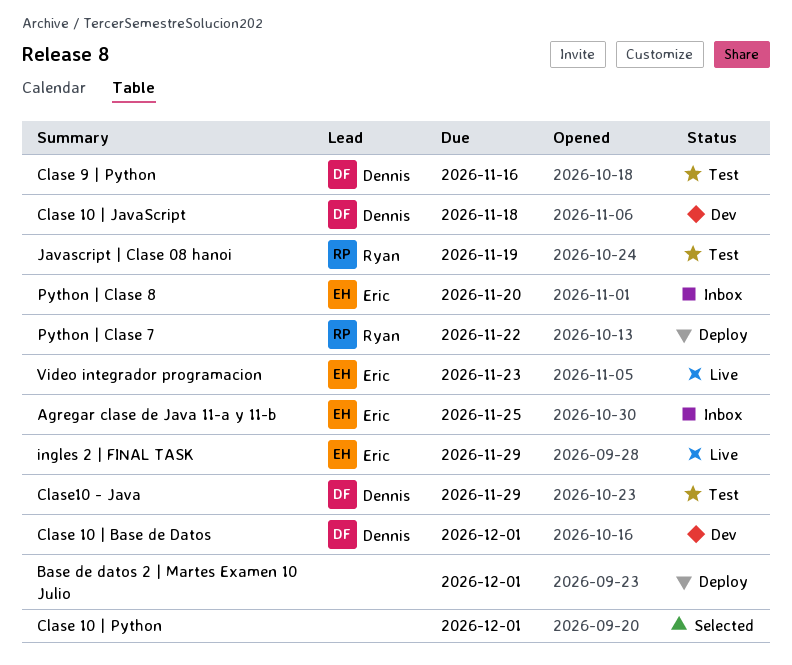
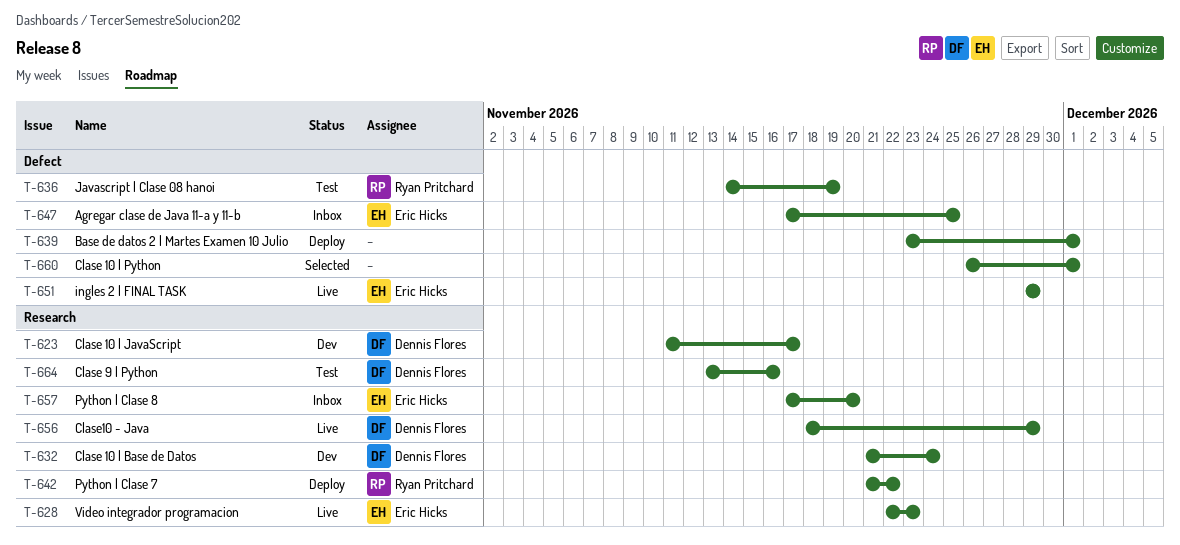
Clase 10 | Base de Datos, due: Dec 1 -> Nov 24
Clase 10 | JavaScript, due: Nov 18 -> Nov 17
Clase10 - Java, status: Test -> Live

